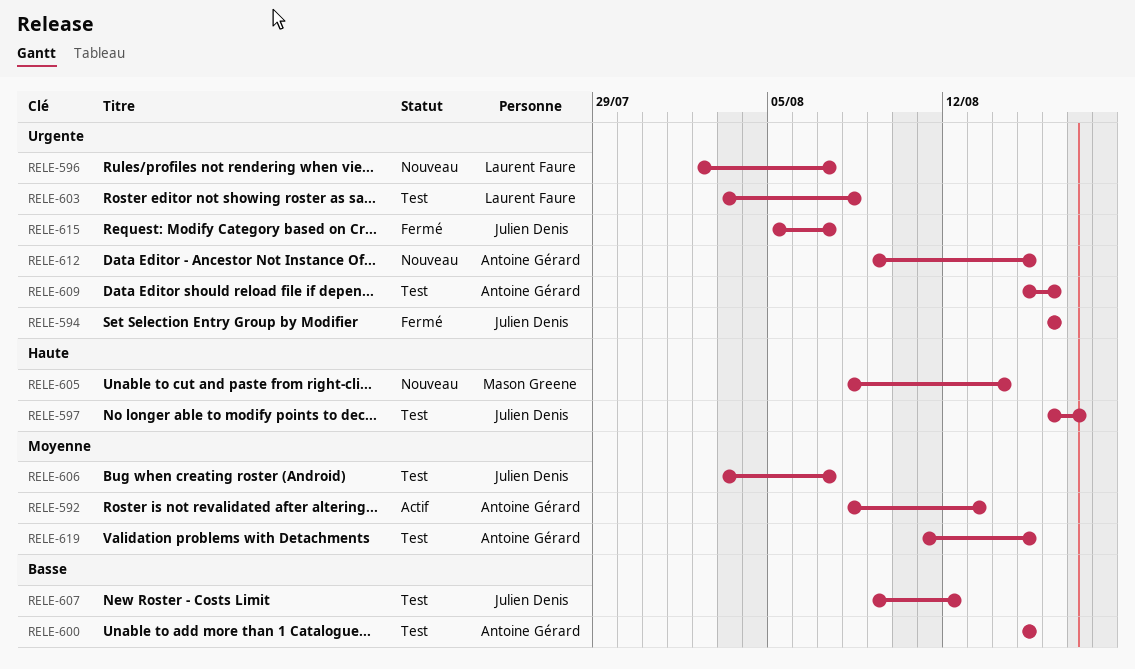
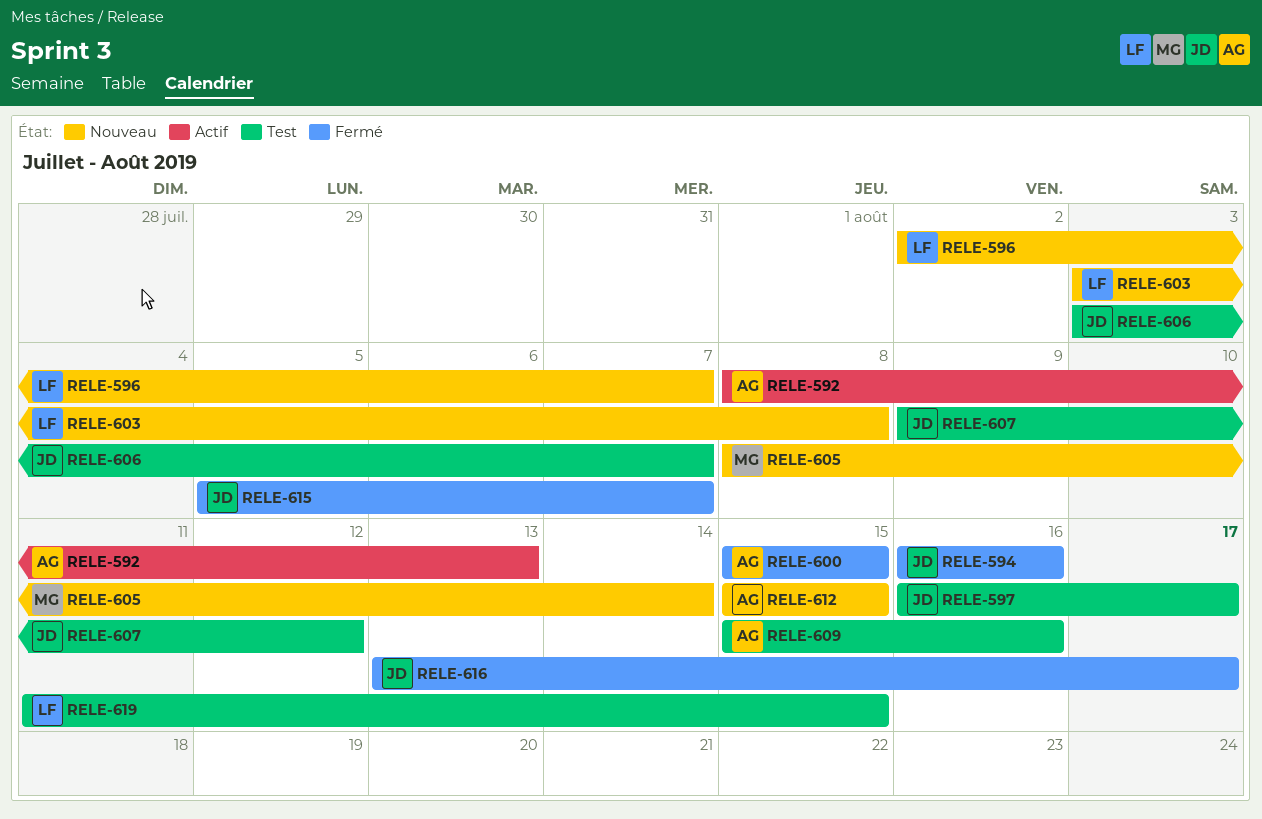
RELE-600, status: Test -> Fermé
RELE-603, status: Test -> Nouveau
RELE-612, start: Aug 9 -> Aug 15
RELE-616: none -> present
RELE-619, owner: Antoine Gérard -> Laurent Faure

